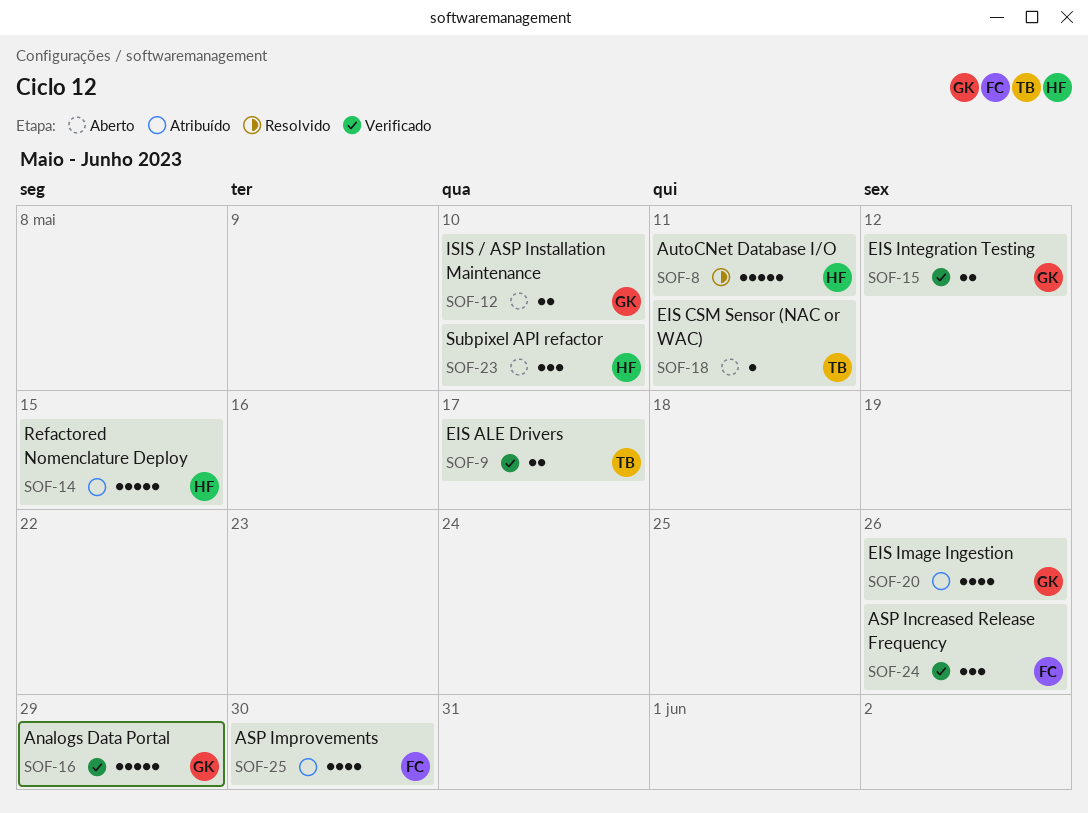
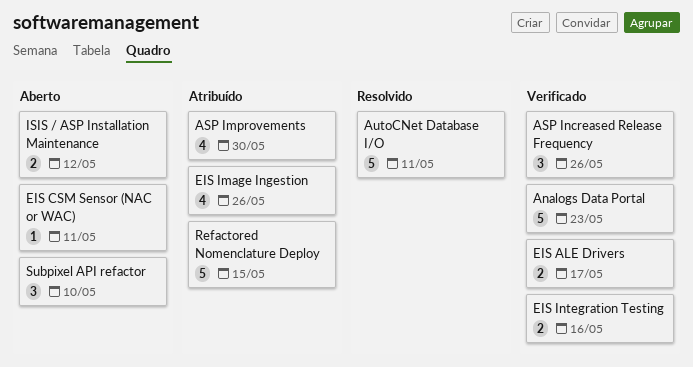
Analogs Data Portal, due: May 29 -> May 23
EIS Integration Testing, due: May 12 -> May 16
ISIS / ASP Installation Maintenance, due: May 10 -> May 12

